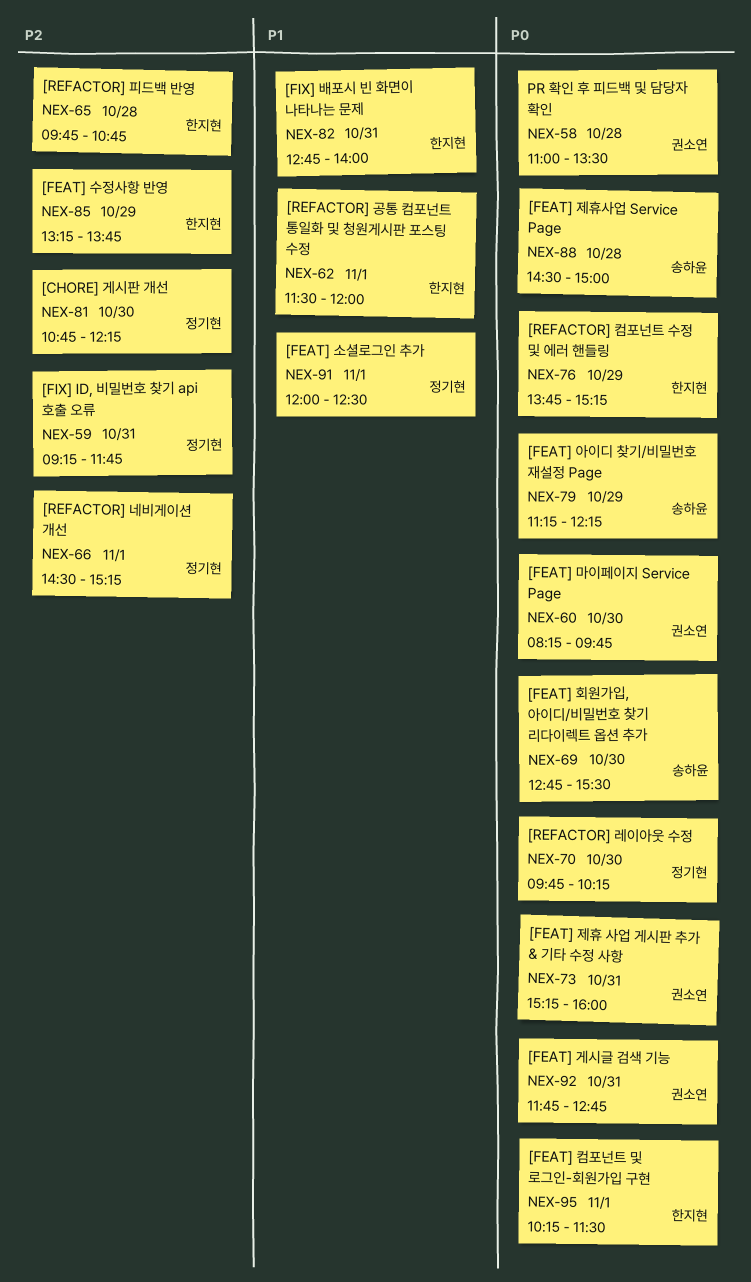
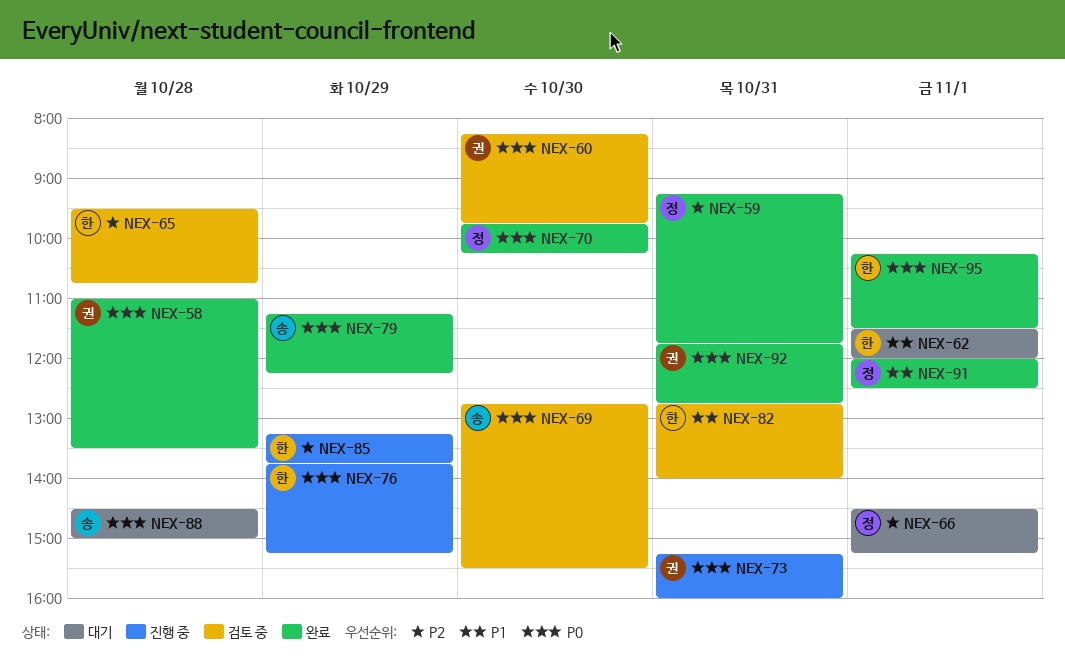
NEX-65, begins: 09:45 -> 09:30
NEX-81: present -> none

